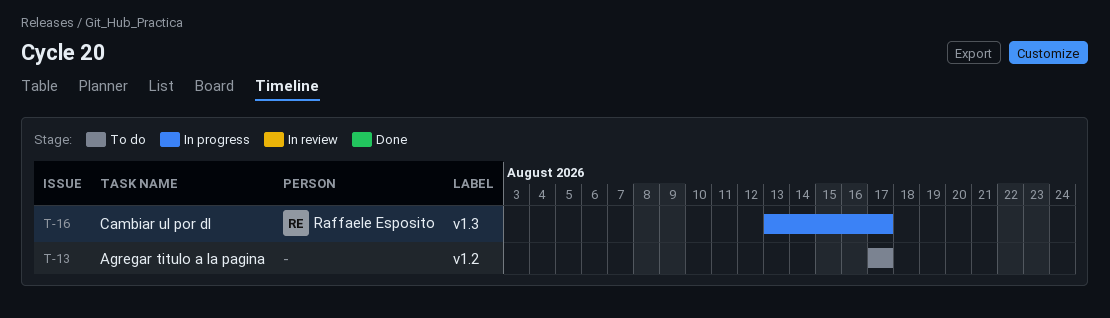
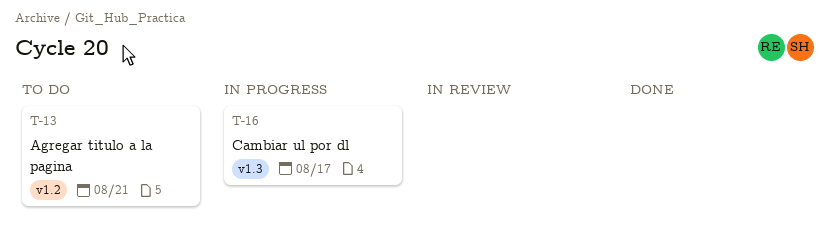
T-13, due: Aug 17 -> Aug 21

